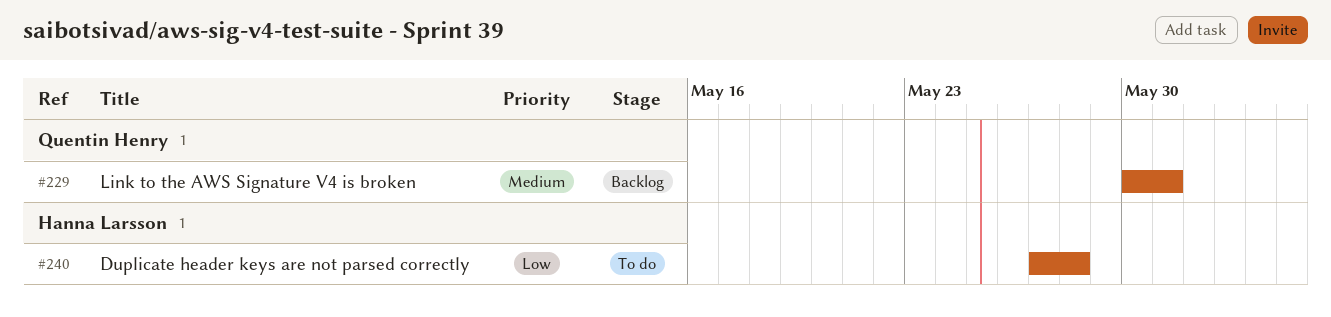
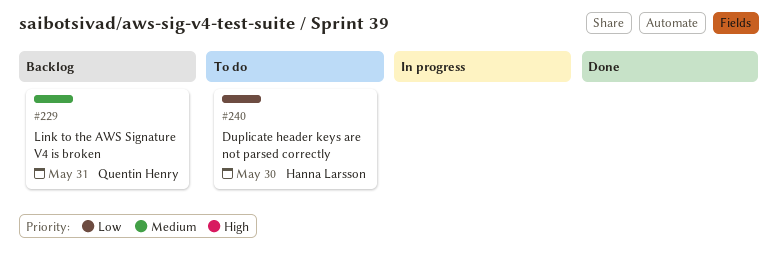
#240, due: May 28 -> May 30

